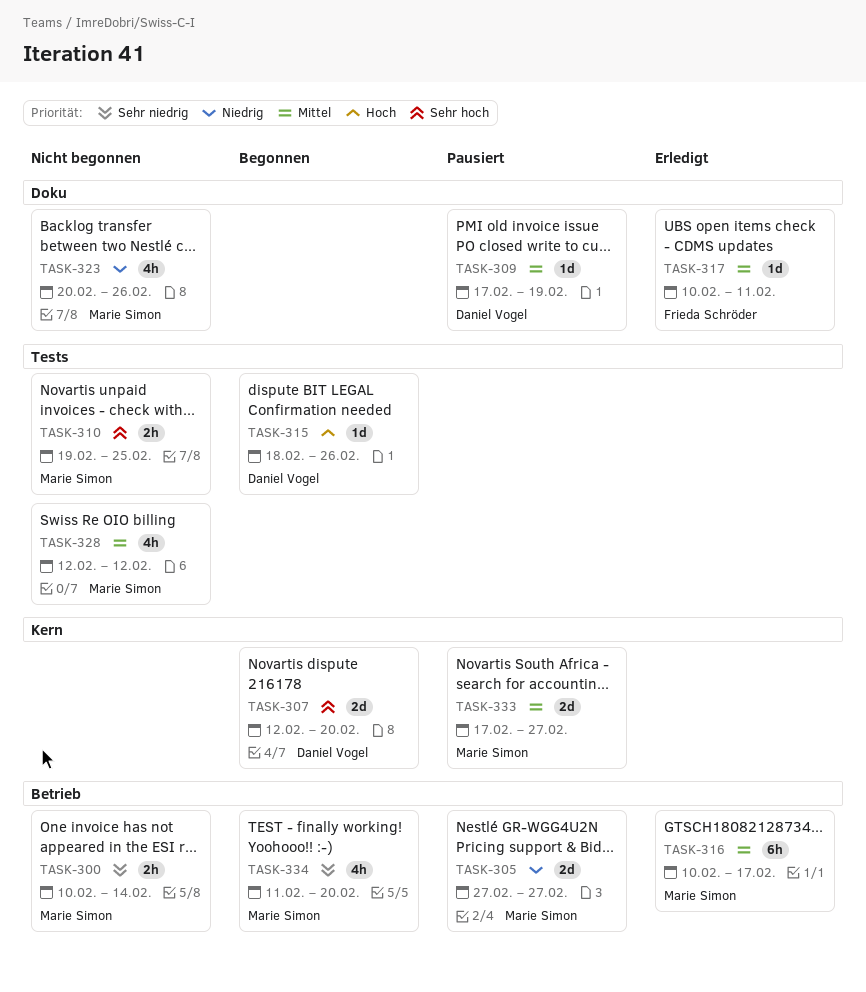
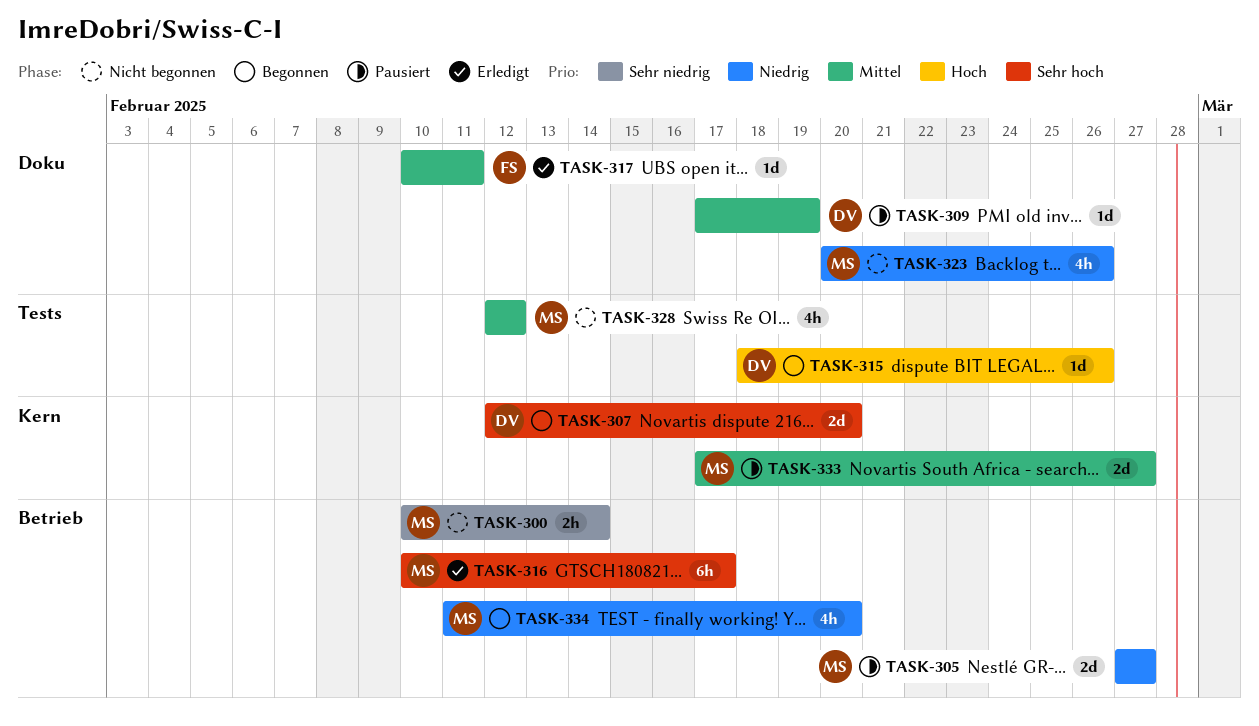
TASK-310: present -> none
TASK-316, priority: Mittel -> Sehr hoch
TASK-334, priority: Sehr niedrig -> Niedrig

